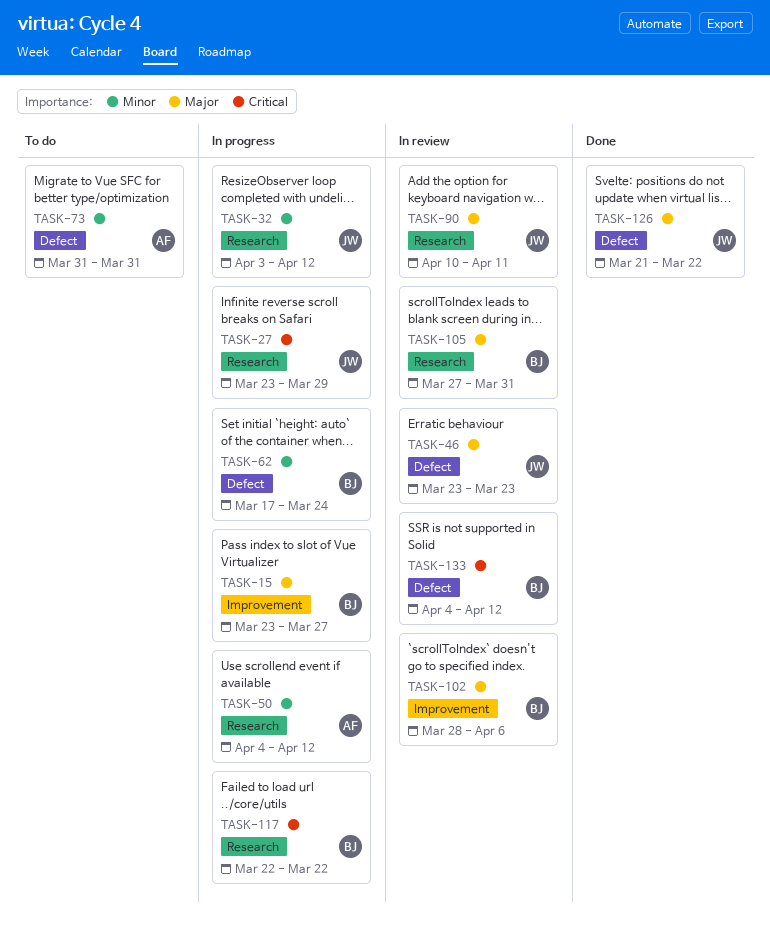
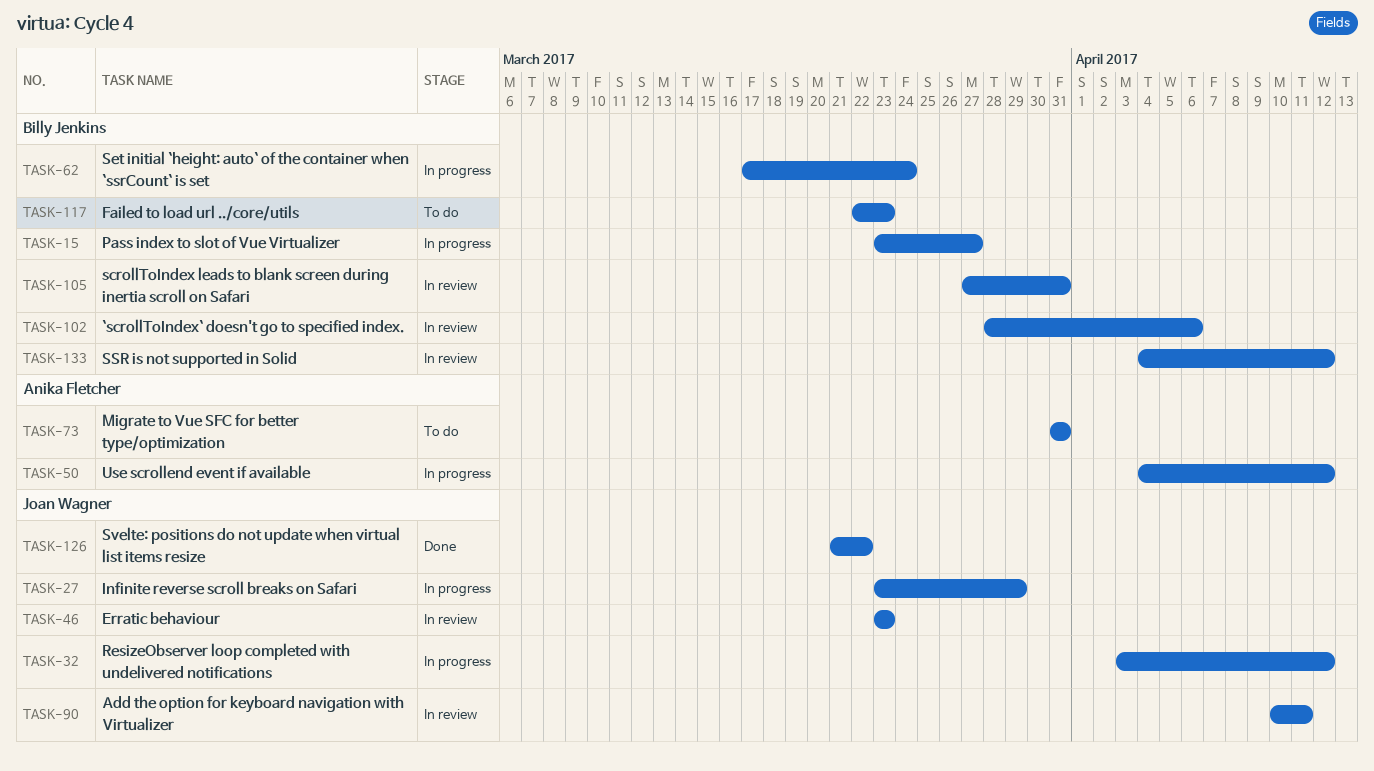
TASK-117, status: In progress -> To do
TASK-117, due: Mar 22 -> Mar 23

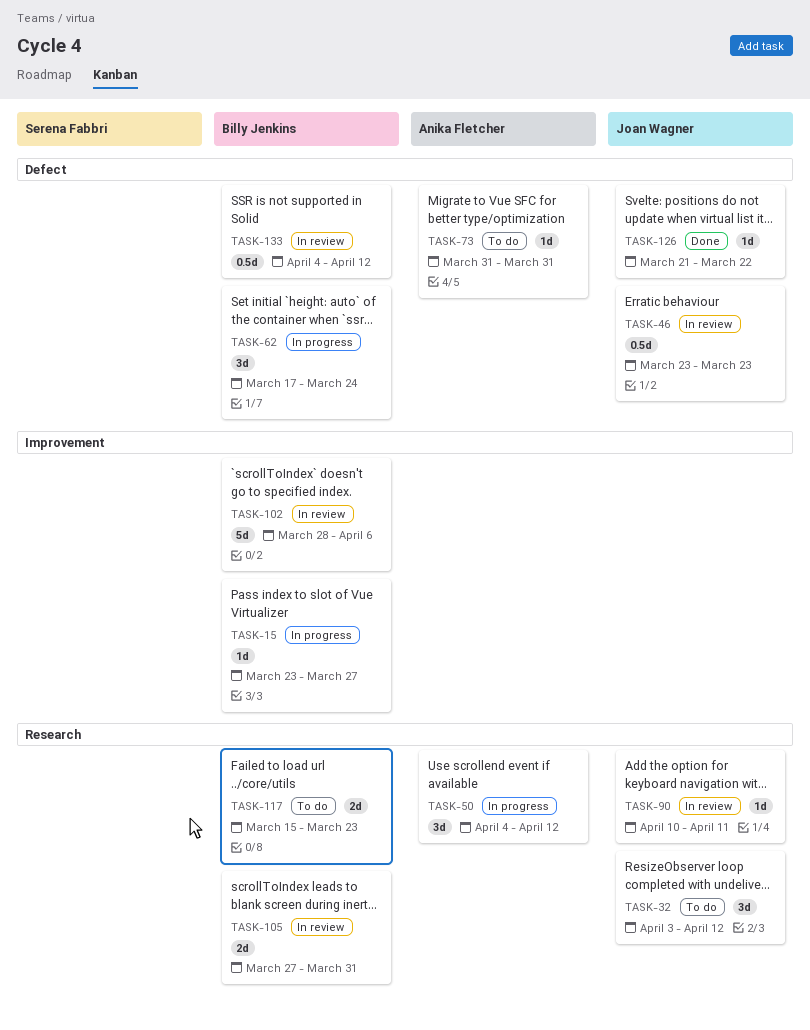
TASK-27: present -> none
TASK-32, status: In progress -> To do
TASK-117, start: Mar 22 -> Mar 15

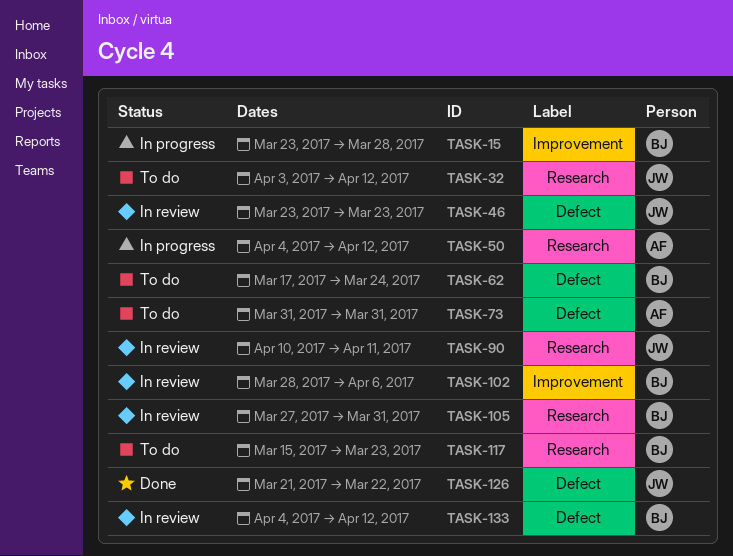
TASK-15, due: Mar 27 -> Mar 28
TASK-62, status: In progress -> To do

